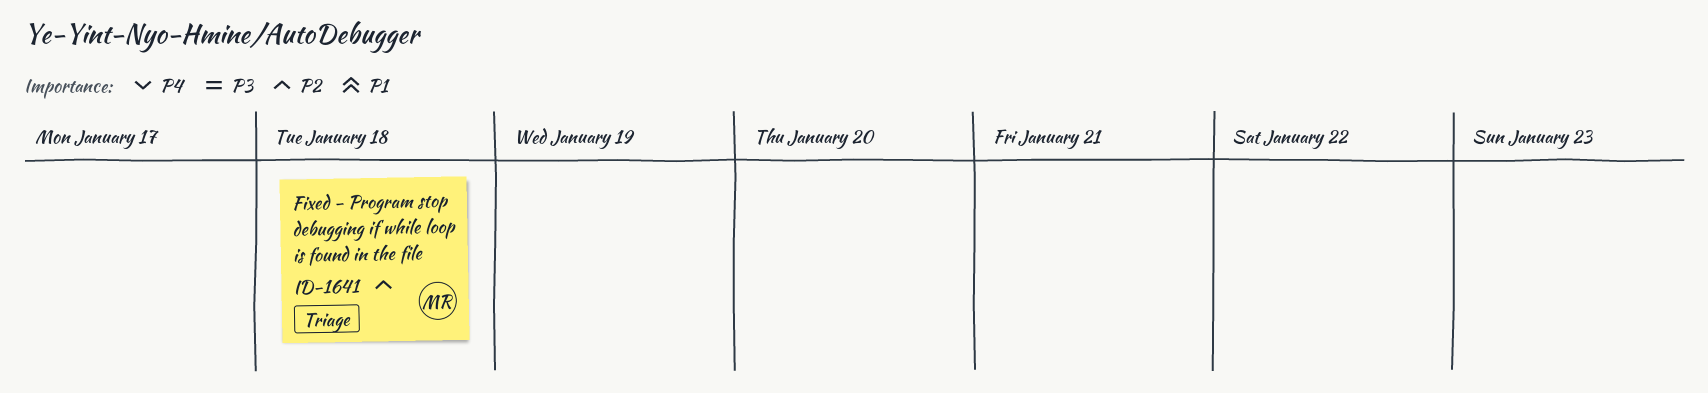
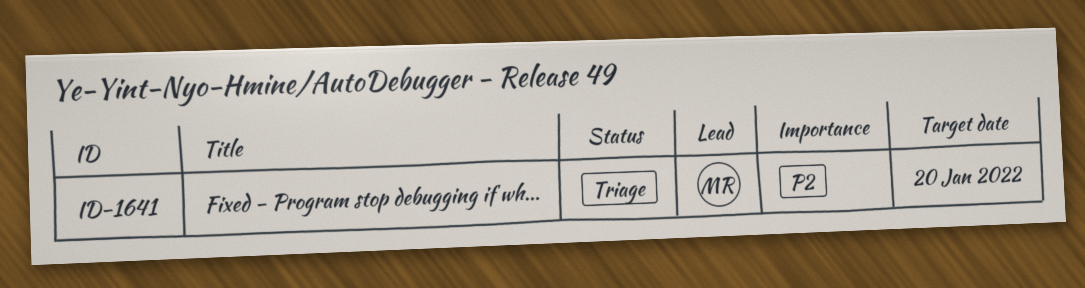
ID-1641, due: Jan 18 -> Jan 20

